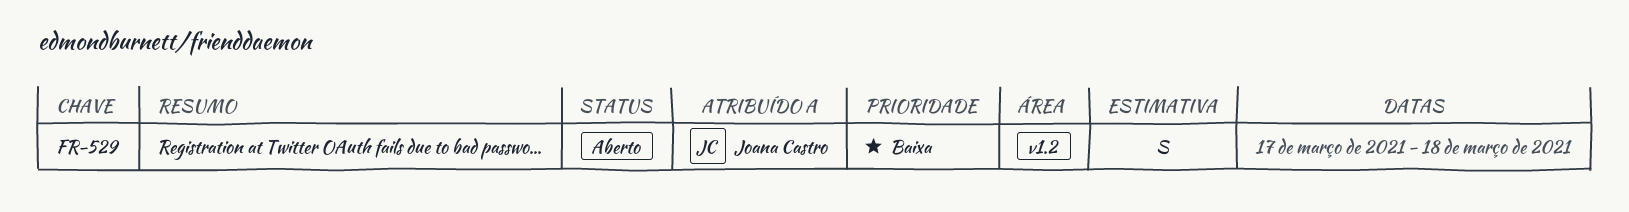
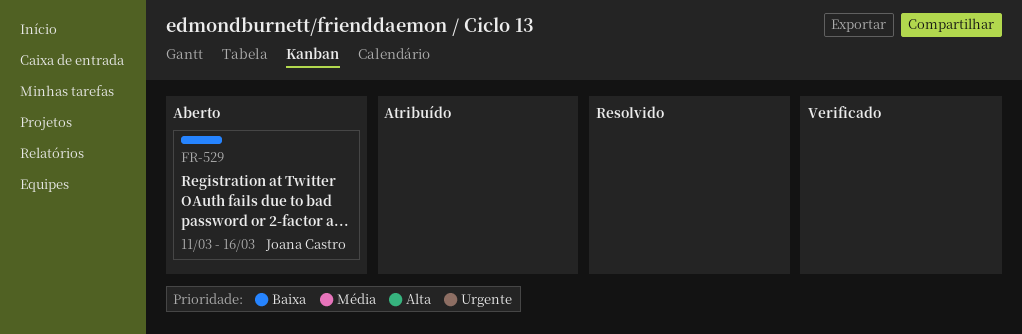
FR-529, start: Mar 17 -> Mar 11
FR-529, due: Mar 18 -> Mar 16

